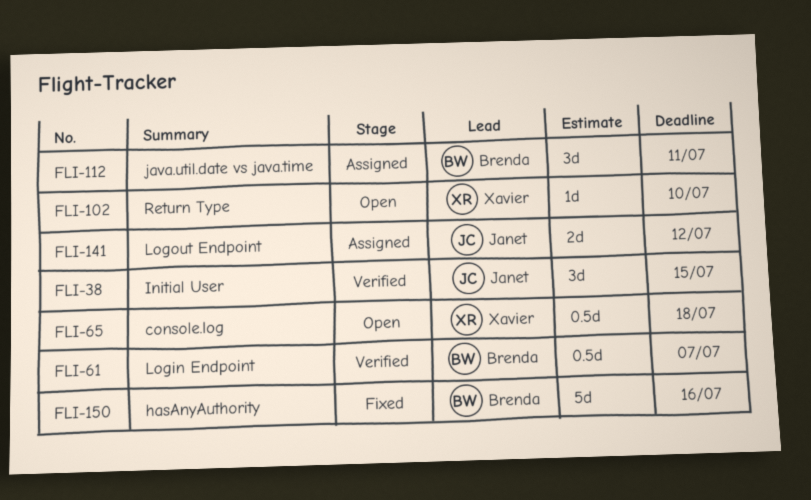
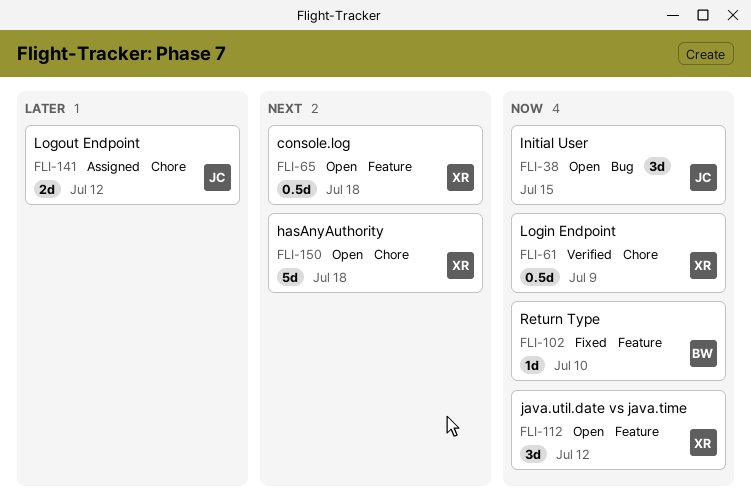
FLI-38, status: Verified -> Open
FLI-61, owner: Brenda -> Xavier
FLI-61, due: Jul 7 -> Jul 9
FLI-102, status: Open -> Fixed
FLI-102, owner: Xavier -> Brenda
FLI-112, status: Assigned -> Open
FLI-112, owner: Brenda -> Xavier
FLI-112, due: Jul 11 -> Jul 12
FLI-150, status: Fixed -> Open
FLI-150, owner: Brenda -> Xavier
FLI-150, due: Jul 16 -> Jul 18

